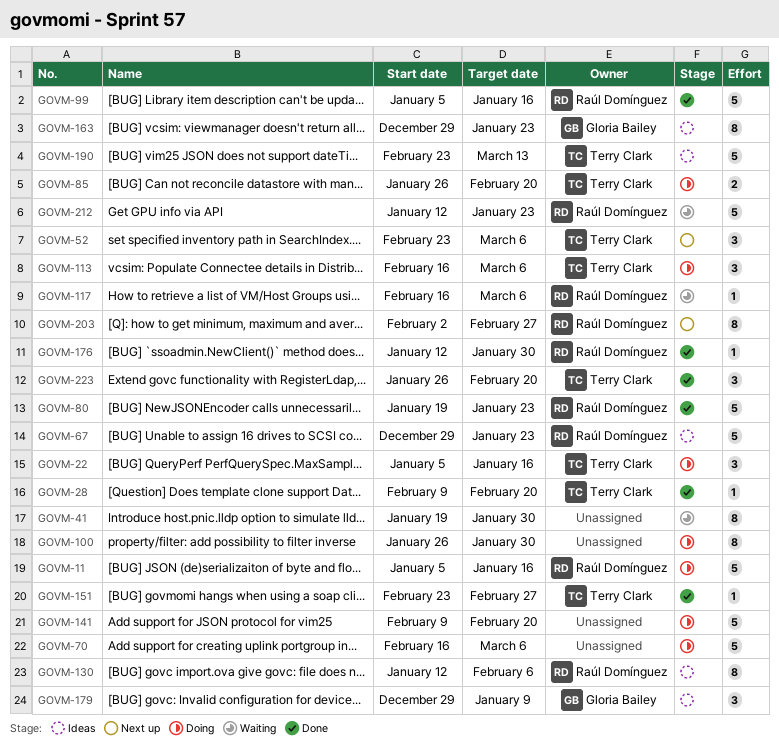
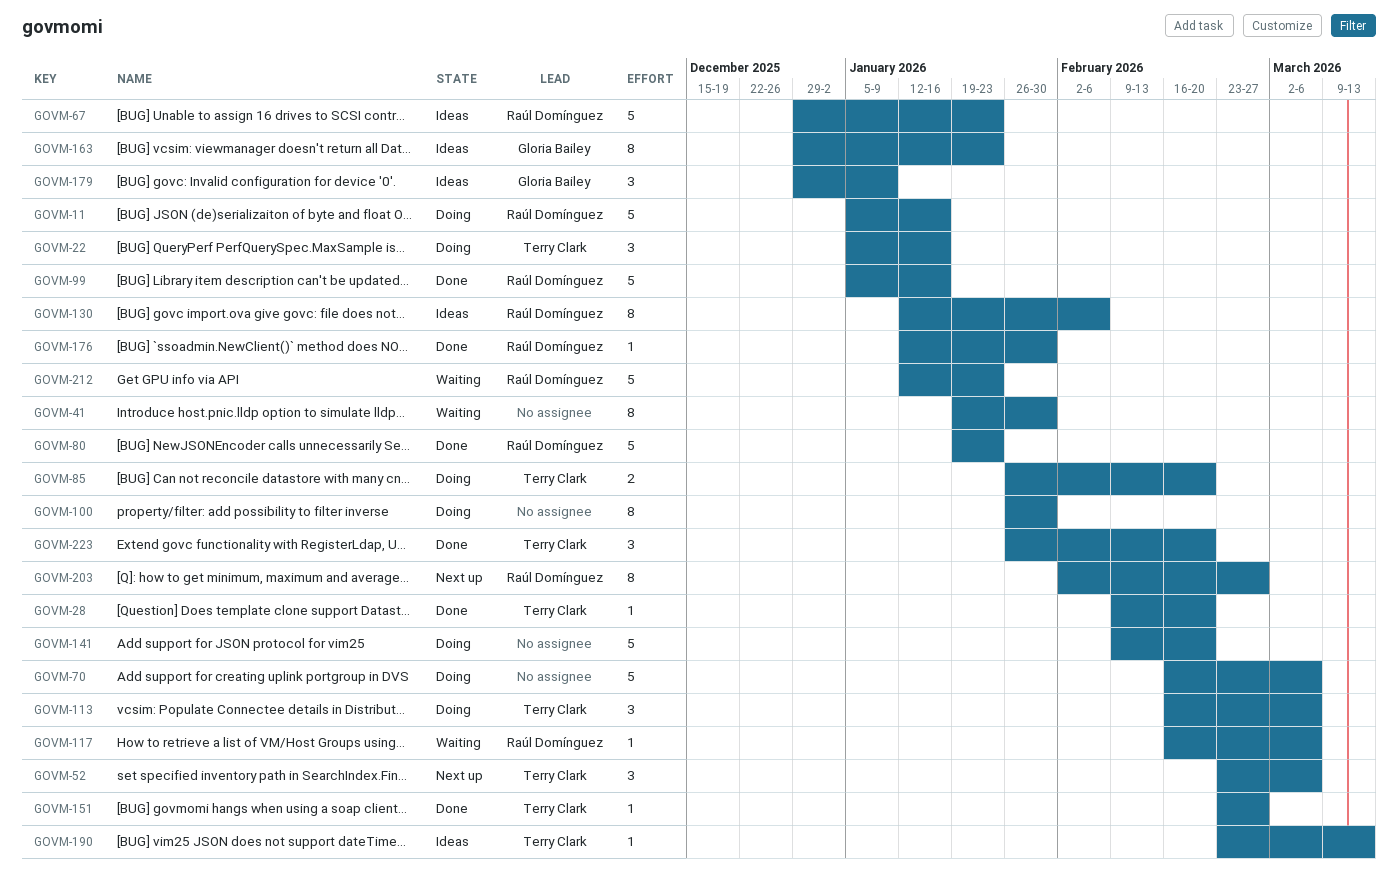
GOVM-190, estimate: 5 -> 1

